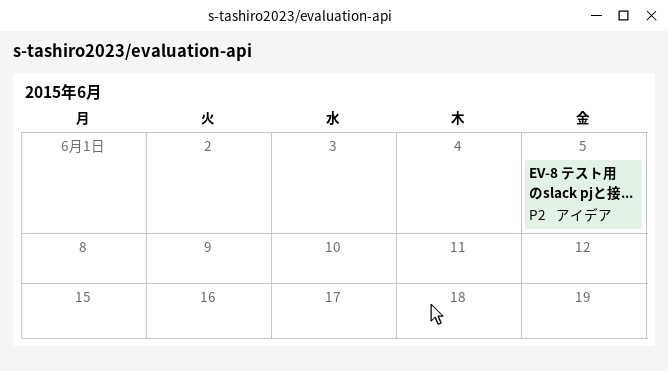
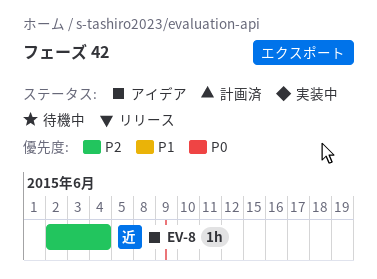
EV-8, due: Jun 5 -> Jun 4

